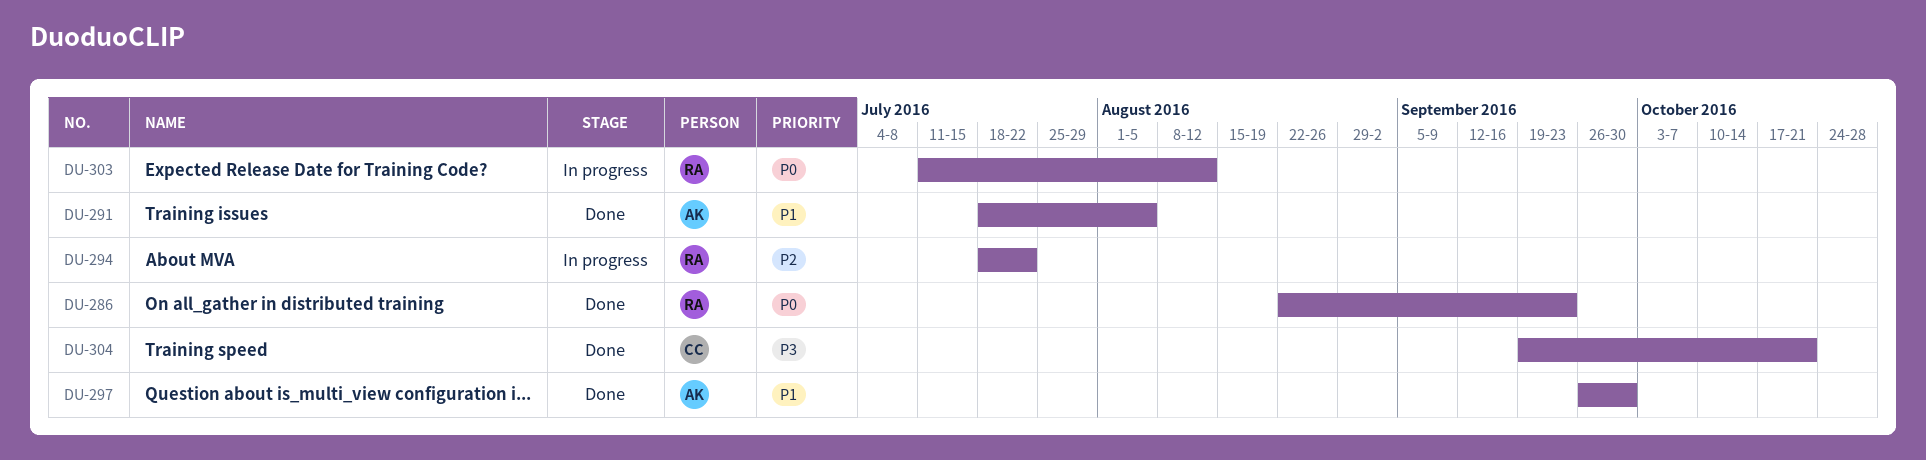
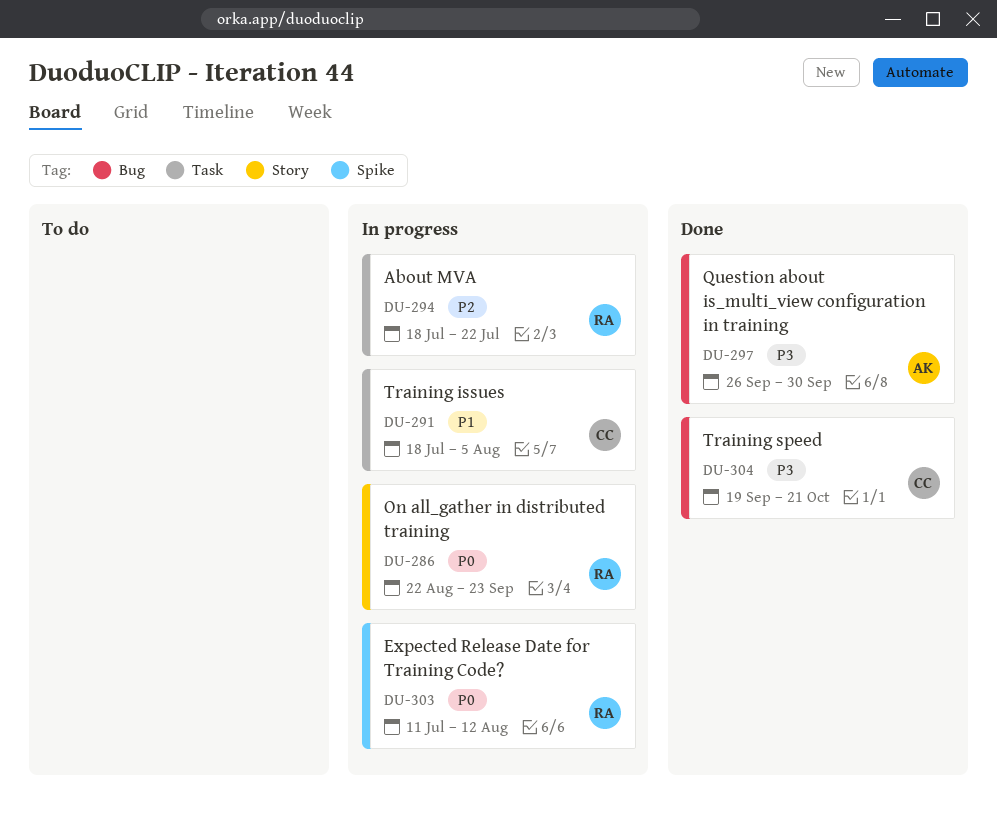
DU-286, status: Done -> In progress
DU-291, status: Done -> In progress
DU-291, owner: AK -> CC
DU-297, priority: P1 -> P3

